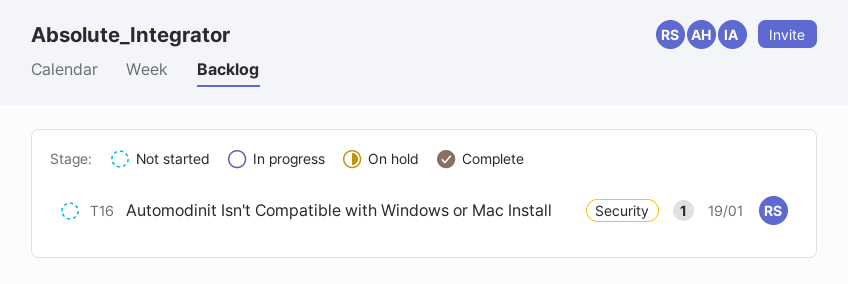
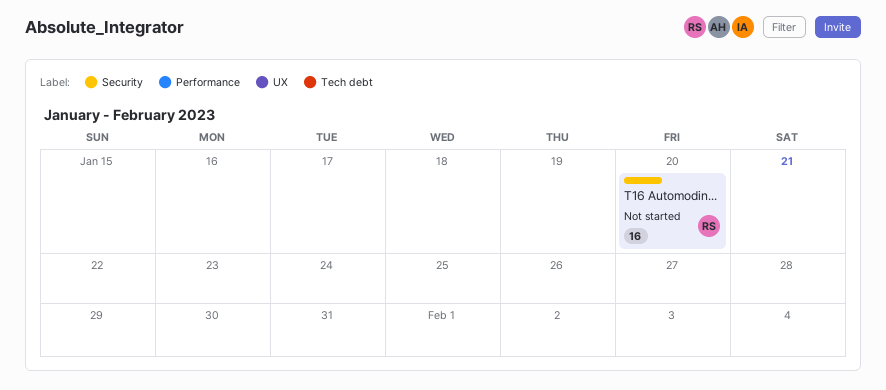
T16, estimate: 1 -> 16
T16, due: Jan 19 -> Jan 20

